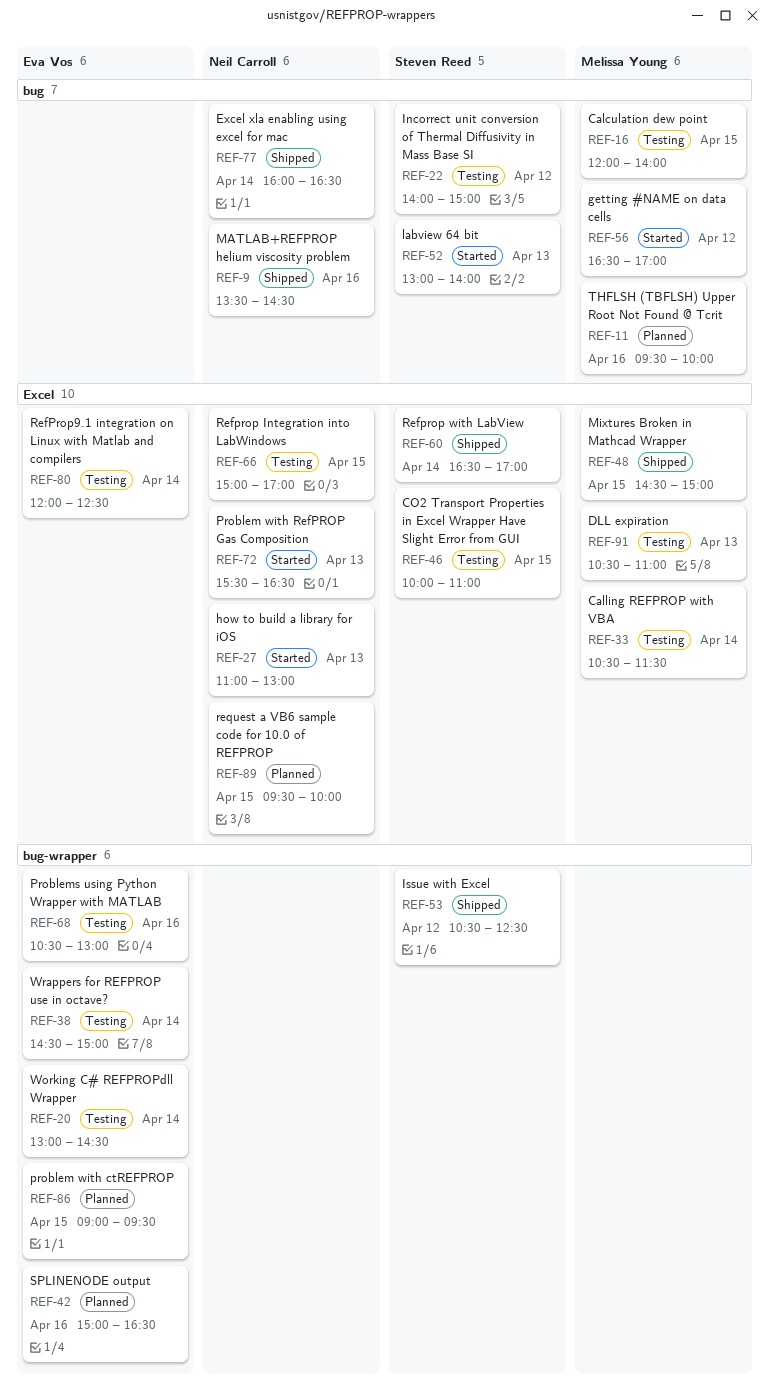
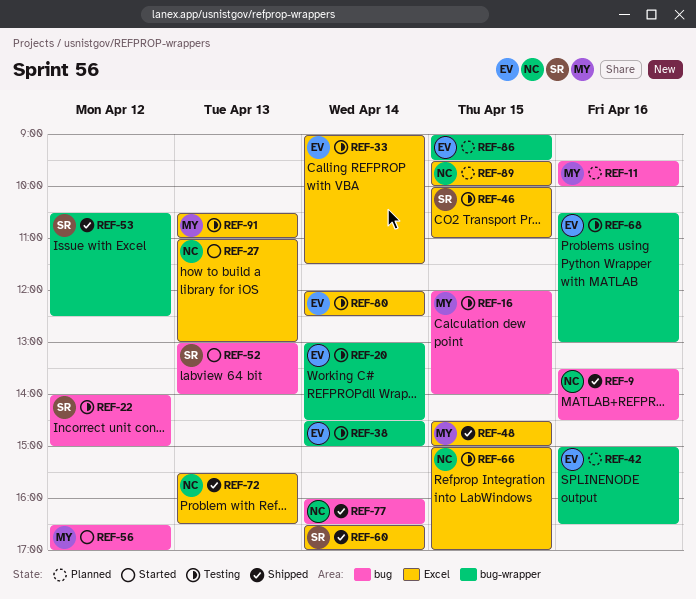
REF-33, owner: Melissa Young -> Eva Vos
REF-33, begins: 10:30 -> 09:00
REF-72, status: Started -> Shipped

